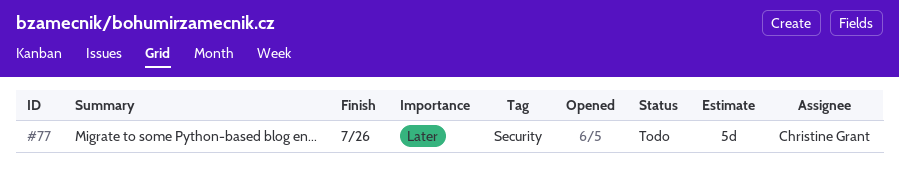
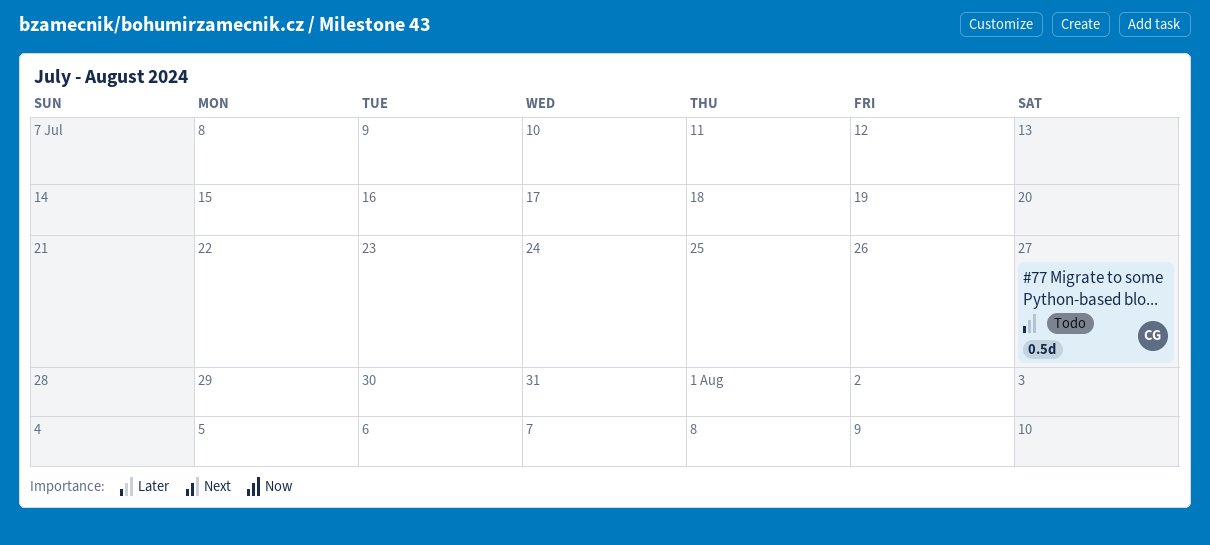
#77, estimate: 5d -> 0.5d
#77, due: Jul 26 -> Jul 27

